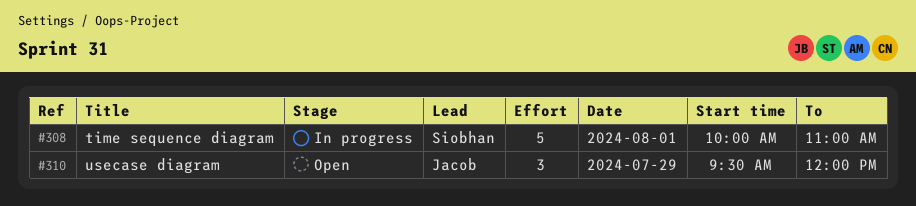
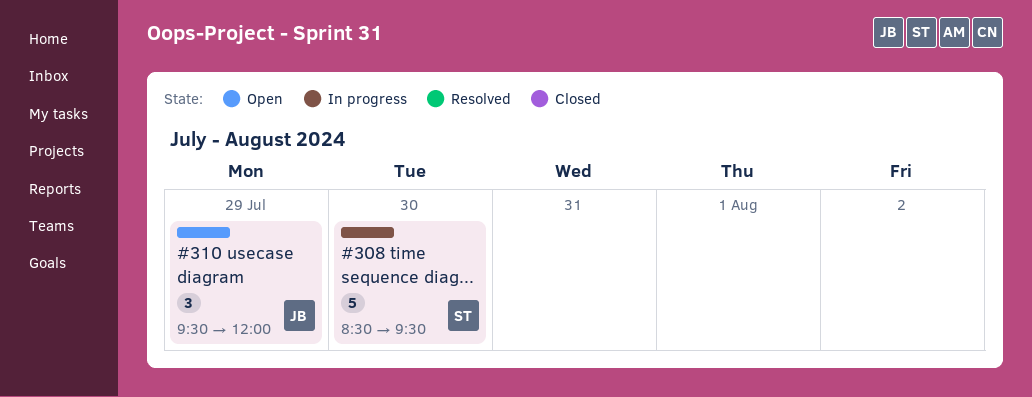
#308, day: Aug 1 -> Jul 30
#308, begins: 10:00 -> 08:30
#308, ends: 11:00 -> 09:30

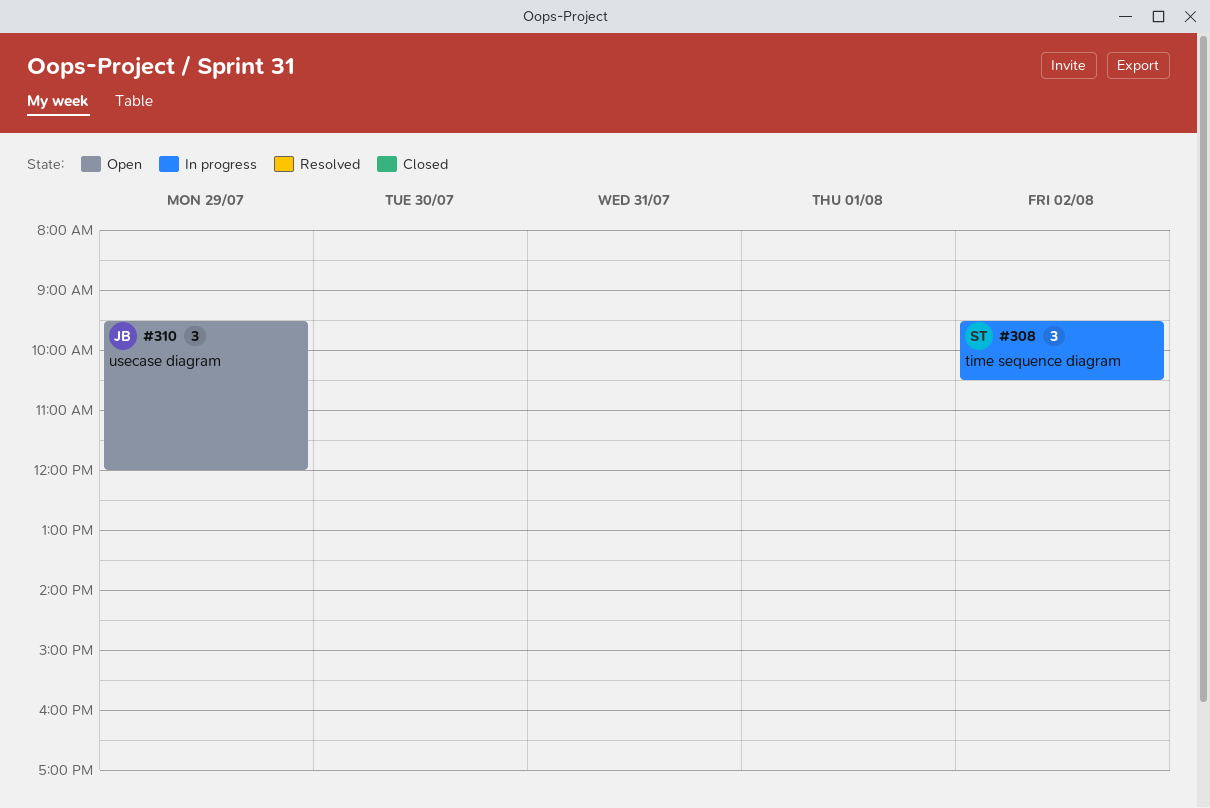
#308, estimate: 5 -> 3
#308, day: Jul 30 -> Aug 2
#308, begins: 08:30 -> 09:30
#308, ends: 09:30 -> 10:30

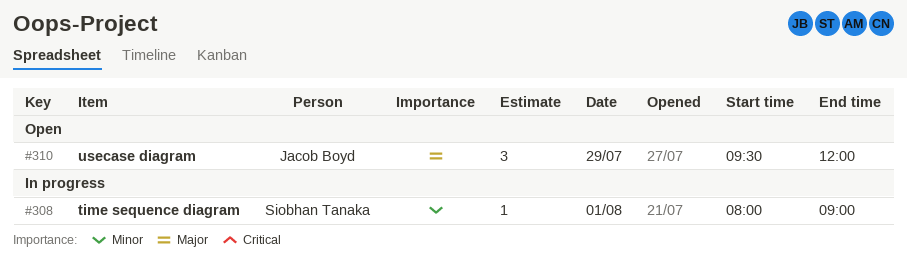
#308, estimate: 3 -> 1
#308, day: Aug 2 -> Aug 1
#308, begins: 09:30 -> 08:00
#308, ends: 10:30 -> 09:00

